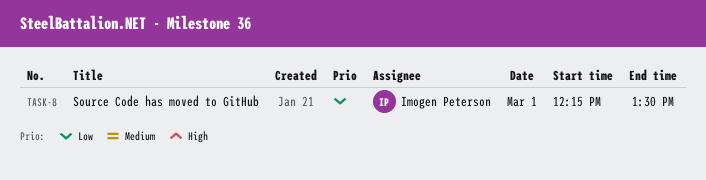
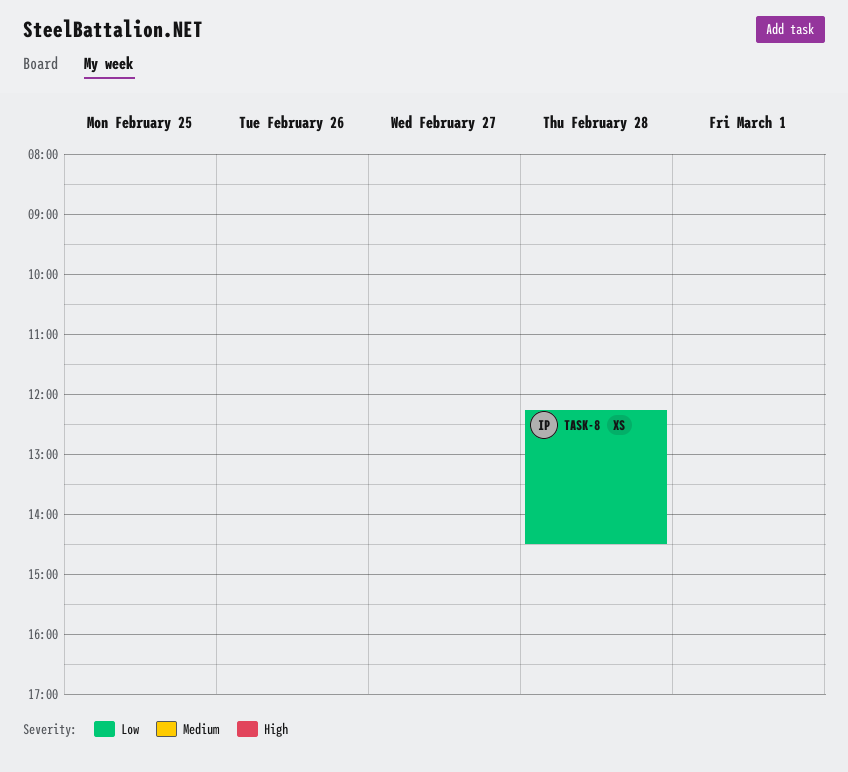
TASK-8, day: Mar 1 -> Feb 28
TASK-8, ends: 13:30 -> 14:30

